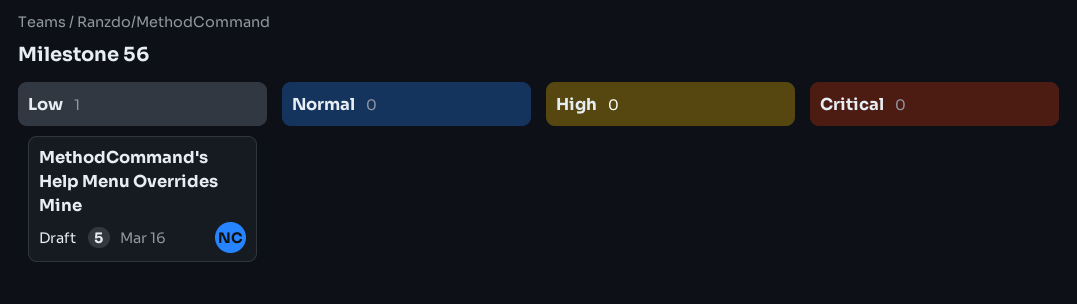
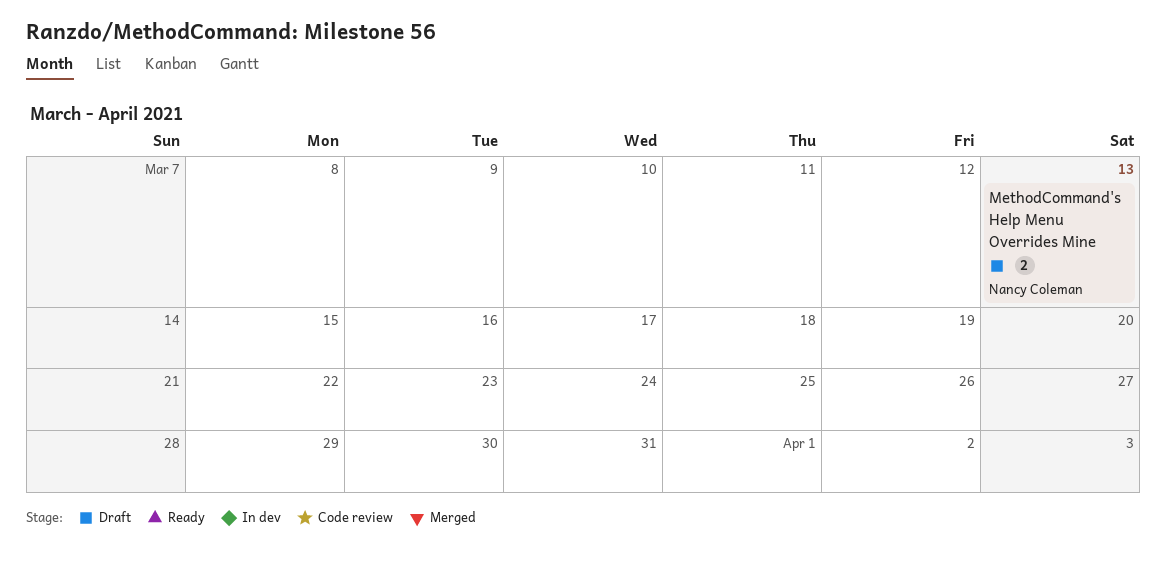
MethodCommand's Help Menu Overrides Mine, estimate: 5 -> 2
MethodCommand's Help Menu Overrides Mine, due: Mar 16 -> Mar 13

